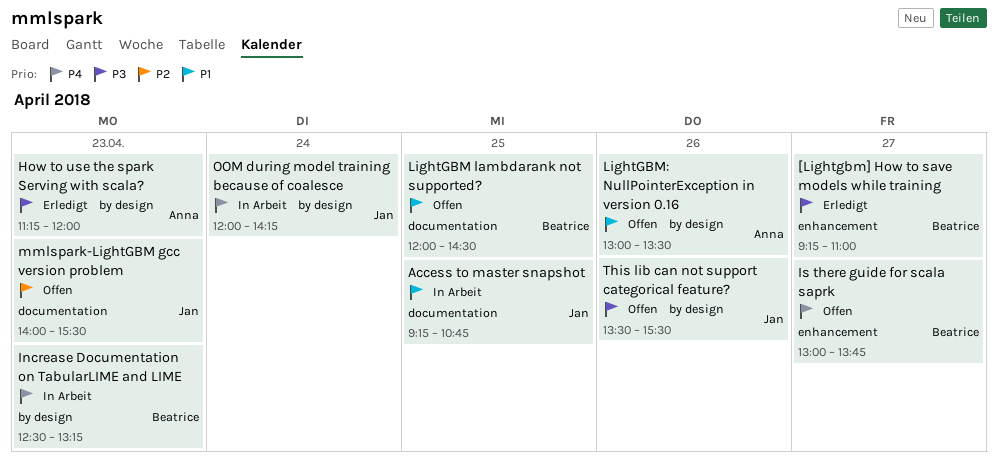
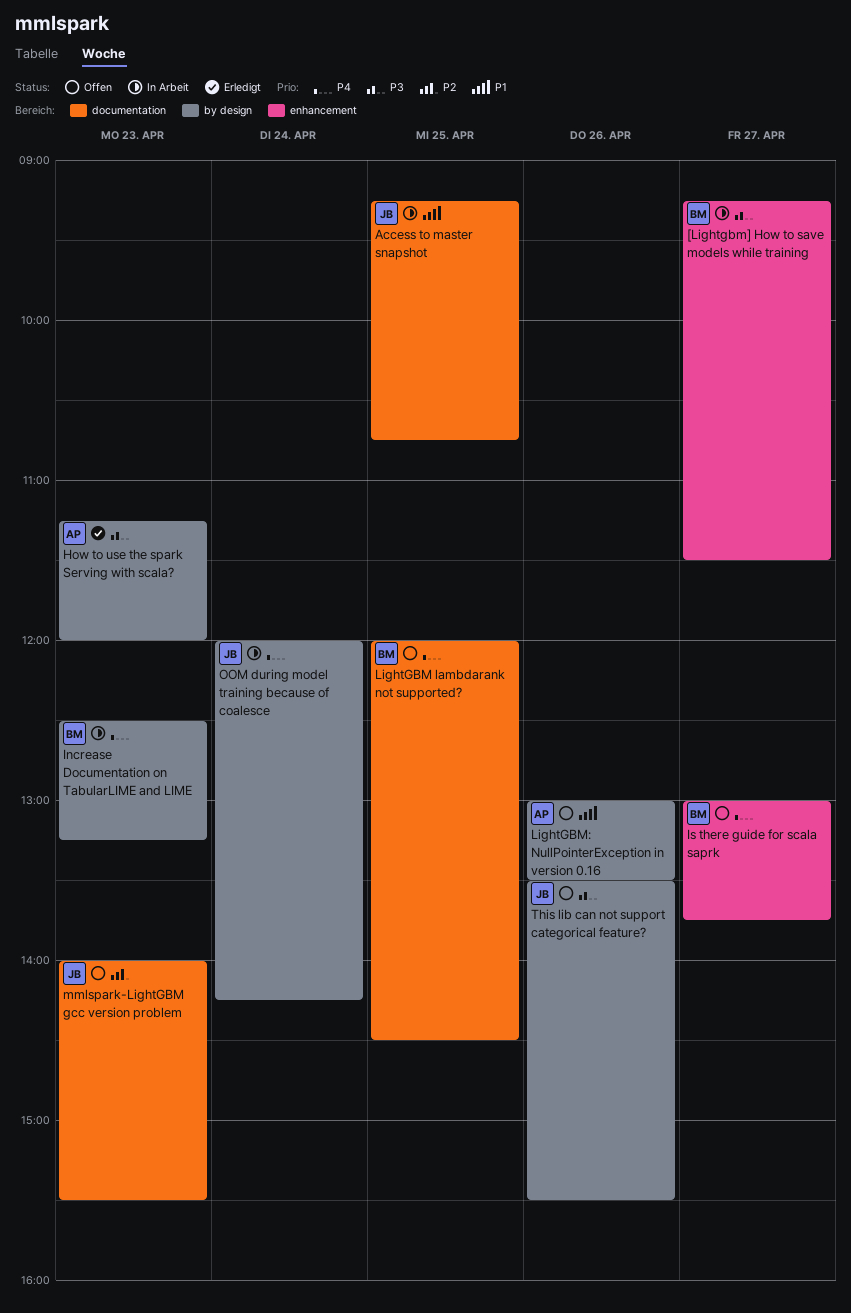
[Lightgbm] How to save models while training, status: Erledigt -> In Arbeit
[Lightgbm] How to save models while training, ends: 11:00 -> 11:30
LightGBM lambdarank not supported?, priority: P1 -> P4

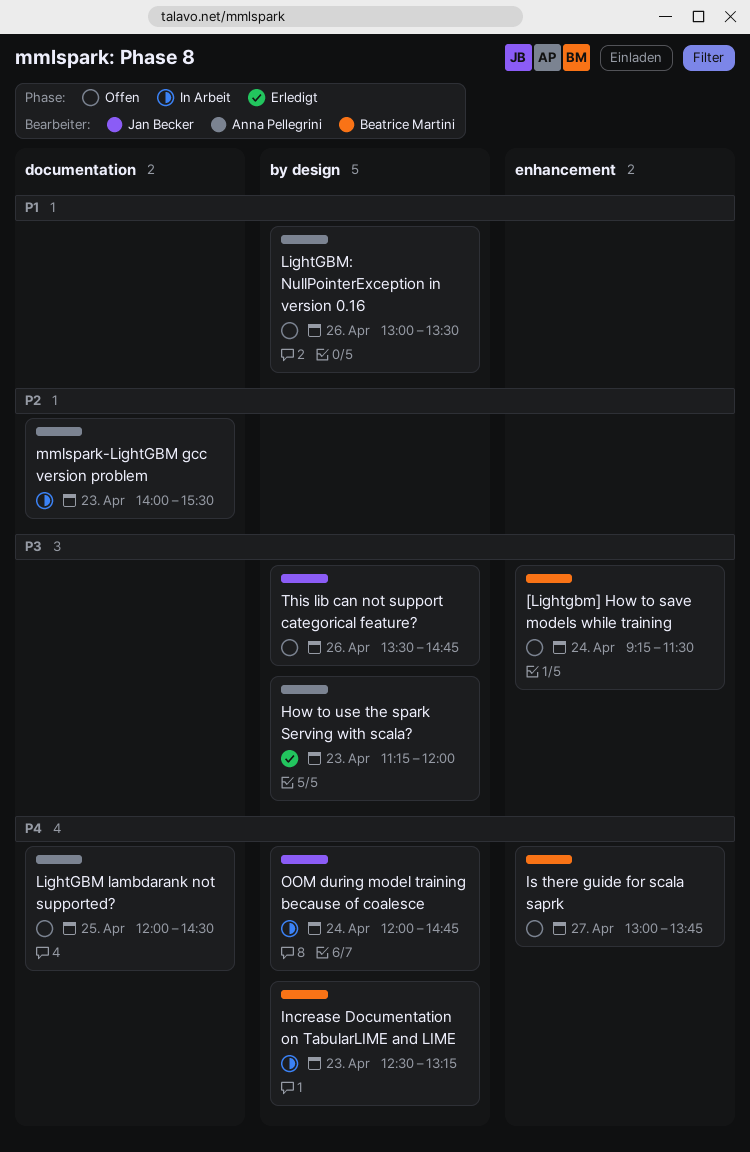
[Lightgbm] How to save models while training, status: In Arbeit -> Offen
[Lightgbm] How to save models while training, day: Apr 27 -> Apr 24
Access to master snapshot: present -> none
LightGBM lambdarank not supported?, owner: Beatrice Martini -> Anna Pellegrini
mmlspark-LightGBM gcc version problem, status: Offen -> In Arbeit
mmlspark-LightGBM gcc version problem, owner: Jan Becker -> Anna Pellegrini
OOM during model training because of coalesce, ends: 14:15 -> 14:45
This lib can not support categorical feature?, ends: 15:30 -> 14:45

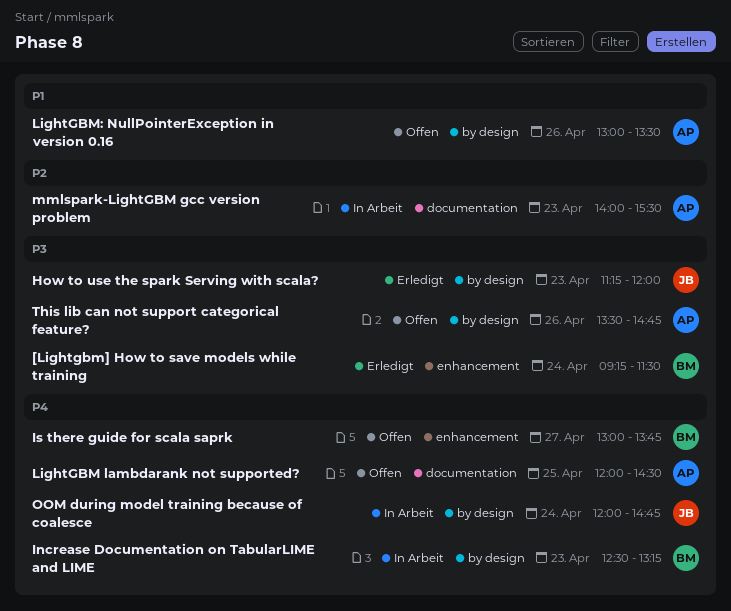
[Lightgbm] How to save models while training, status: Offen -> Erledigt
How to use the spark Serving with scala?, owner: Anna Pellegrini -> Jan Becker
This lib can not support categorical feature?, owner: Jan Becker -> Anna Pellegrini

